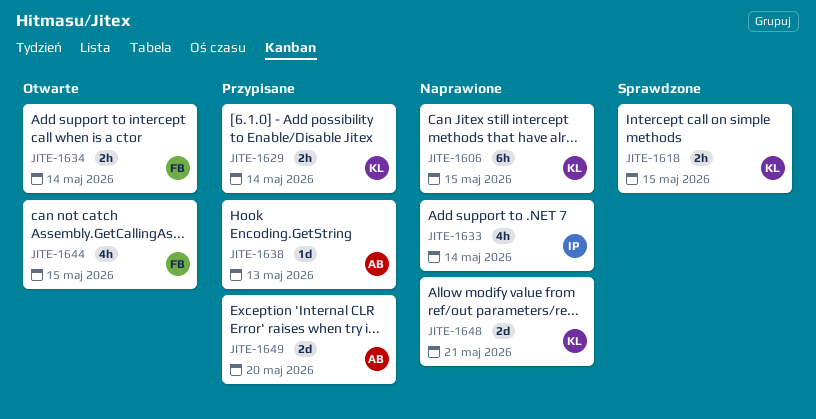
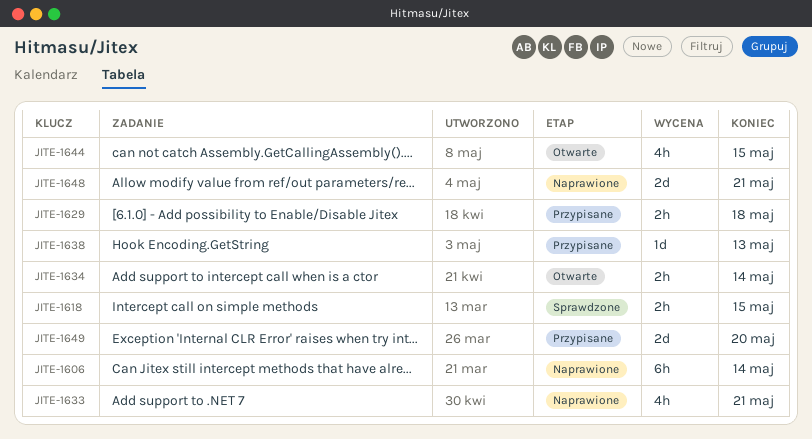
JITE-1606, due: May 15 -> May 14
JITE-1629, due: May 14 -> May 18
JITE-1633, due: May 14 -> May 21

